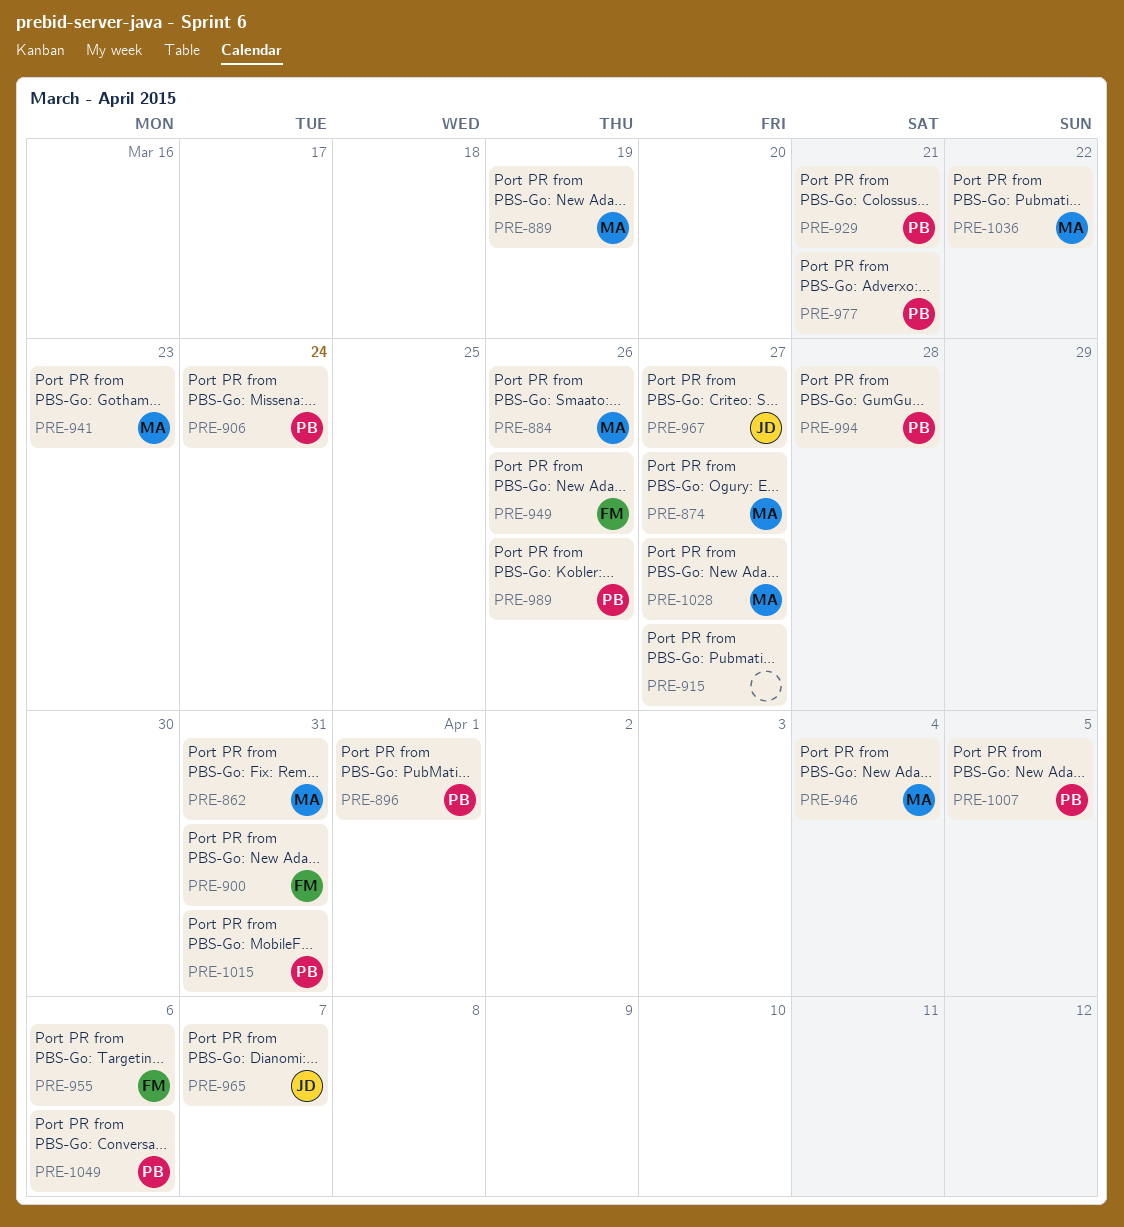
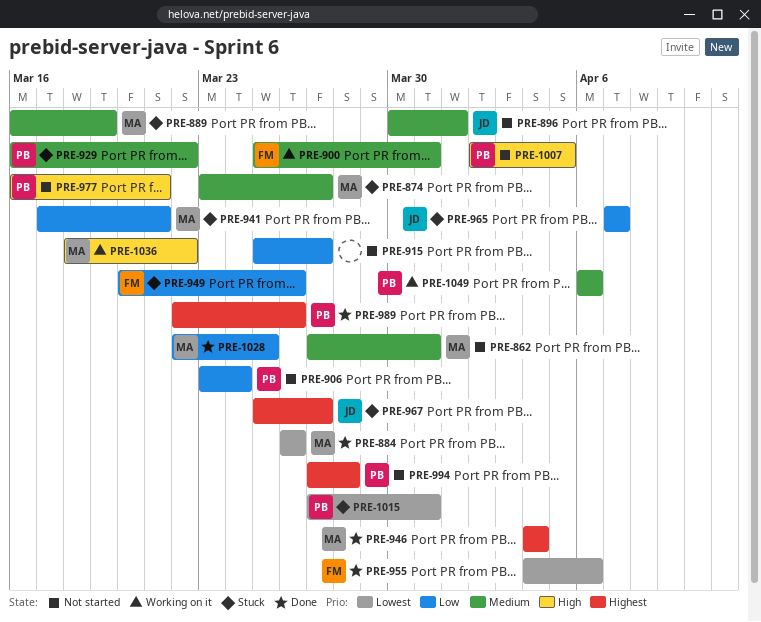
PRE-896, owner: PB -> JD
PRE-929, due: Mar 21 -> Mar 22
PRE-941, due: Mar 23 -> Mar 21
PRE-1028, due: Mar 27 -> Mar 25

